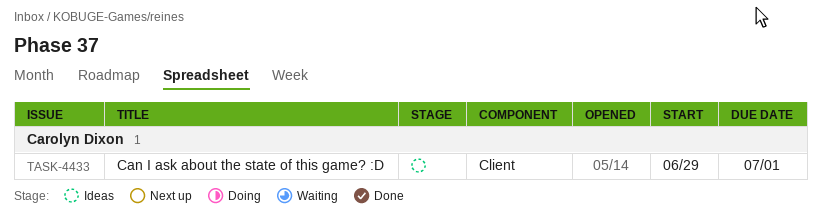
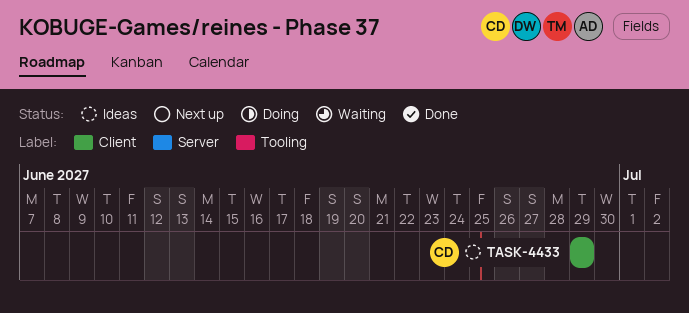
TASK-4433, due: Jul 1 -> Jun 29

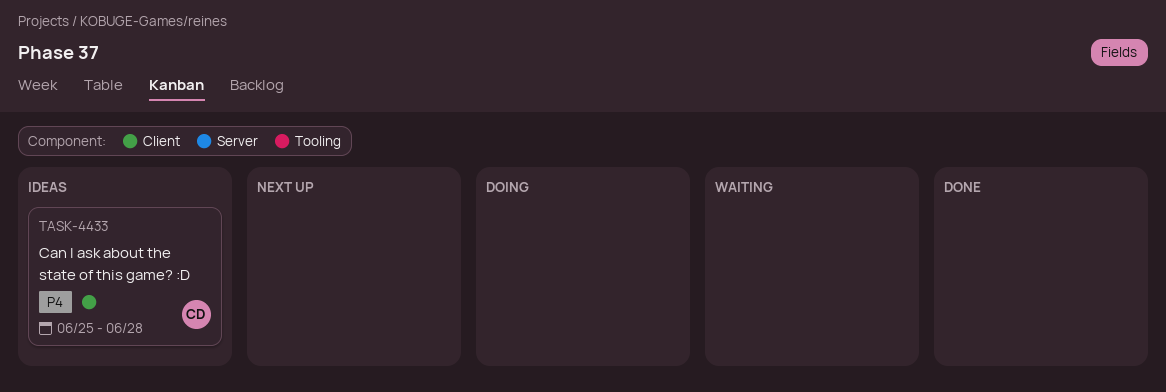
TASK-4433, start: Jun 29 -> Jun 25
TASK-4433, due: Jun 29 -> Jun 28

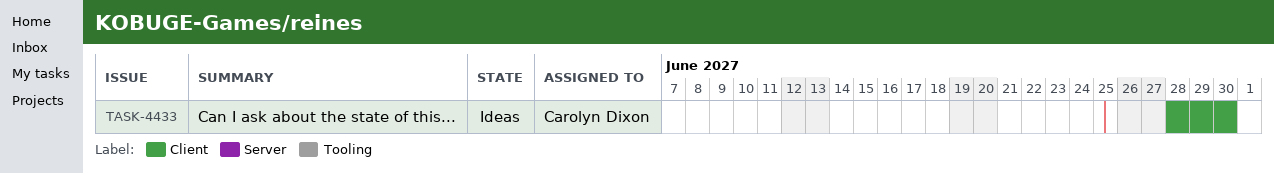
TASK-4433, start: Jun 25 -> Jun 28
TASK-4433, due: Jun 28 -> Jun 30

